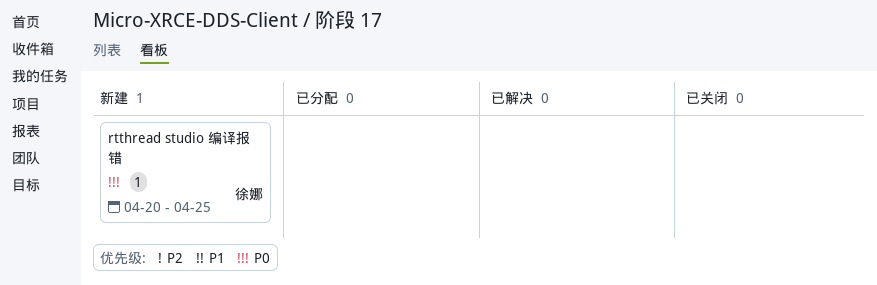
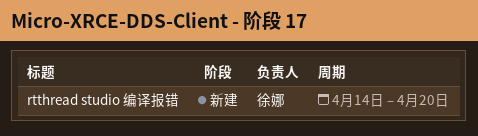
rtthread studio 编译报错, start: Apr 20 -> Apr 14
rtthread studio 编译报错, due: Apr 25 -> Apr 20

